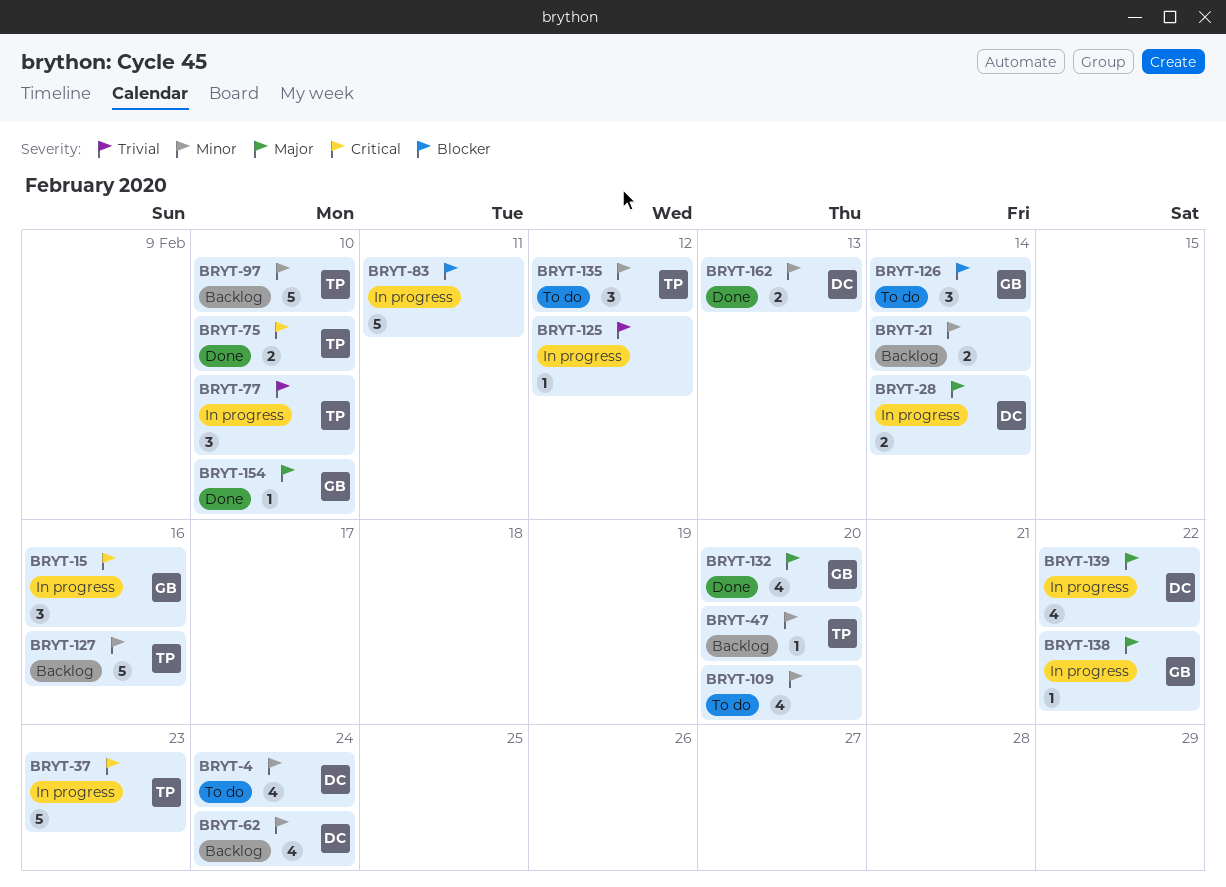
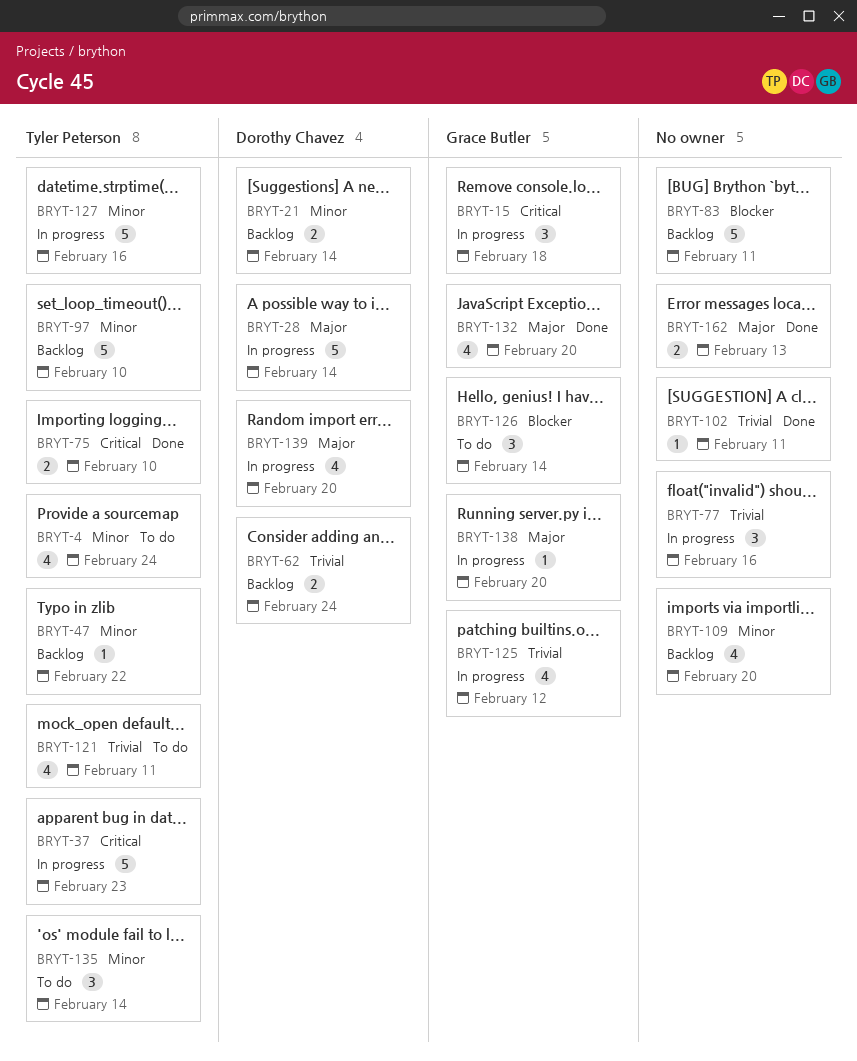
BRYT-4, owner: Dorothy Chavez -> Tyler Peterson
BRYT-15, due: Feb 16 -> Feb 18
BRYT-21, owner: none -> Dorothy Chavez
BRYT-28, estimate: 2 -> 5
BRYT-47, due: Feb 20 -> Feb 22
BRYT-62, priority: Minor -> Trivial
BRYT-62, estimate: 4 -> 2
BRYT-77, owner: Tyler Peterson -> none
BRYT-77, due: Feb 10 -> Feb 16
BRYT-83, status: In progress -> Backlog
BRYT-102: none -> present
BRYT-109, status: To do -> Backlog
BRYT-121: none -> present
BRYT-125, owner: none -> Grace Butler
BRYT-125, estimate: 1 -> 4
BRYT-127, status: Backlog -> In progress
BRYT-135, due: Feb 12 -> Feb 14
BRYT-138, due: Feb 22 -> Feb 20
BRYT-139, due: Feb 22 -> Feb 20
BRYT-154: present -> none
BRYT-162, owner: Dorothy Chavez -> none
BRYT-162, priority: Minor -> Major

